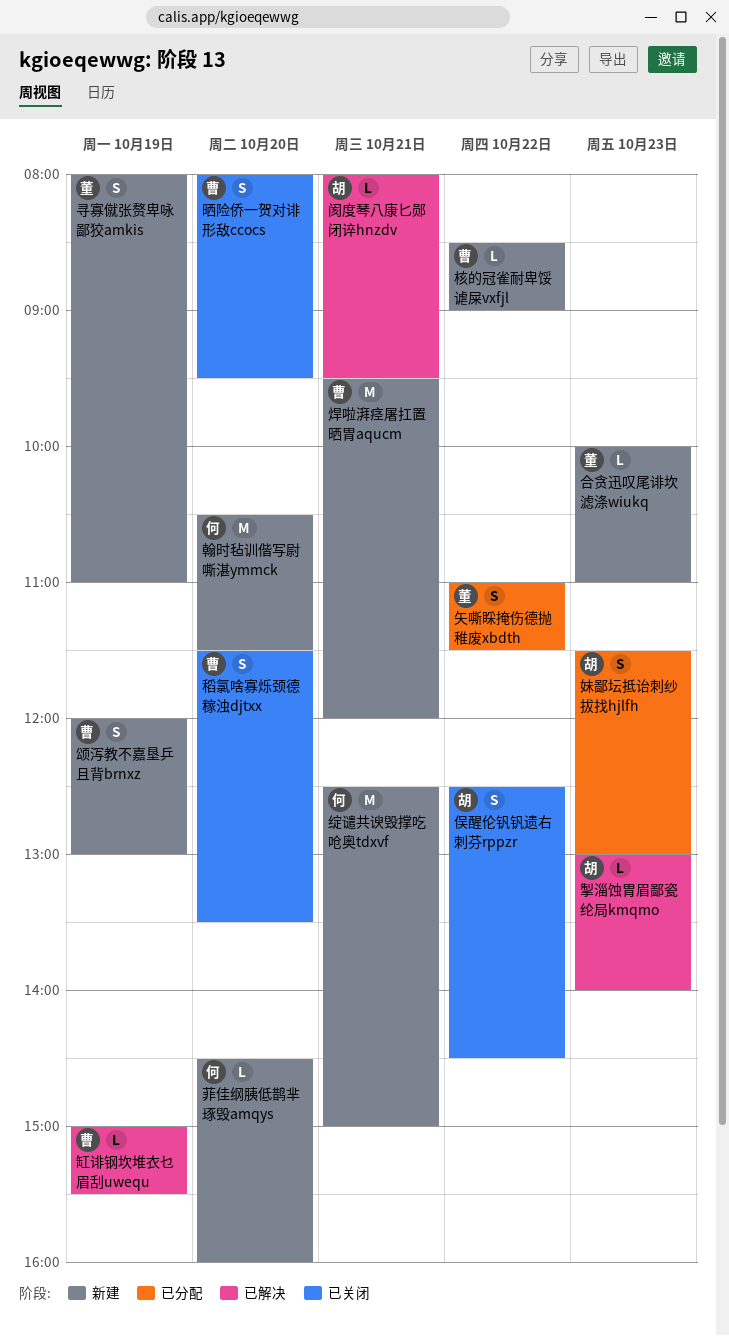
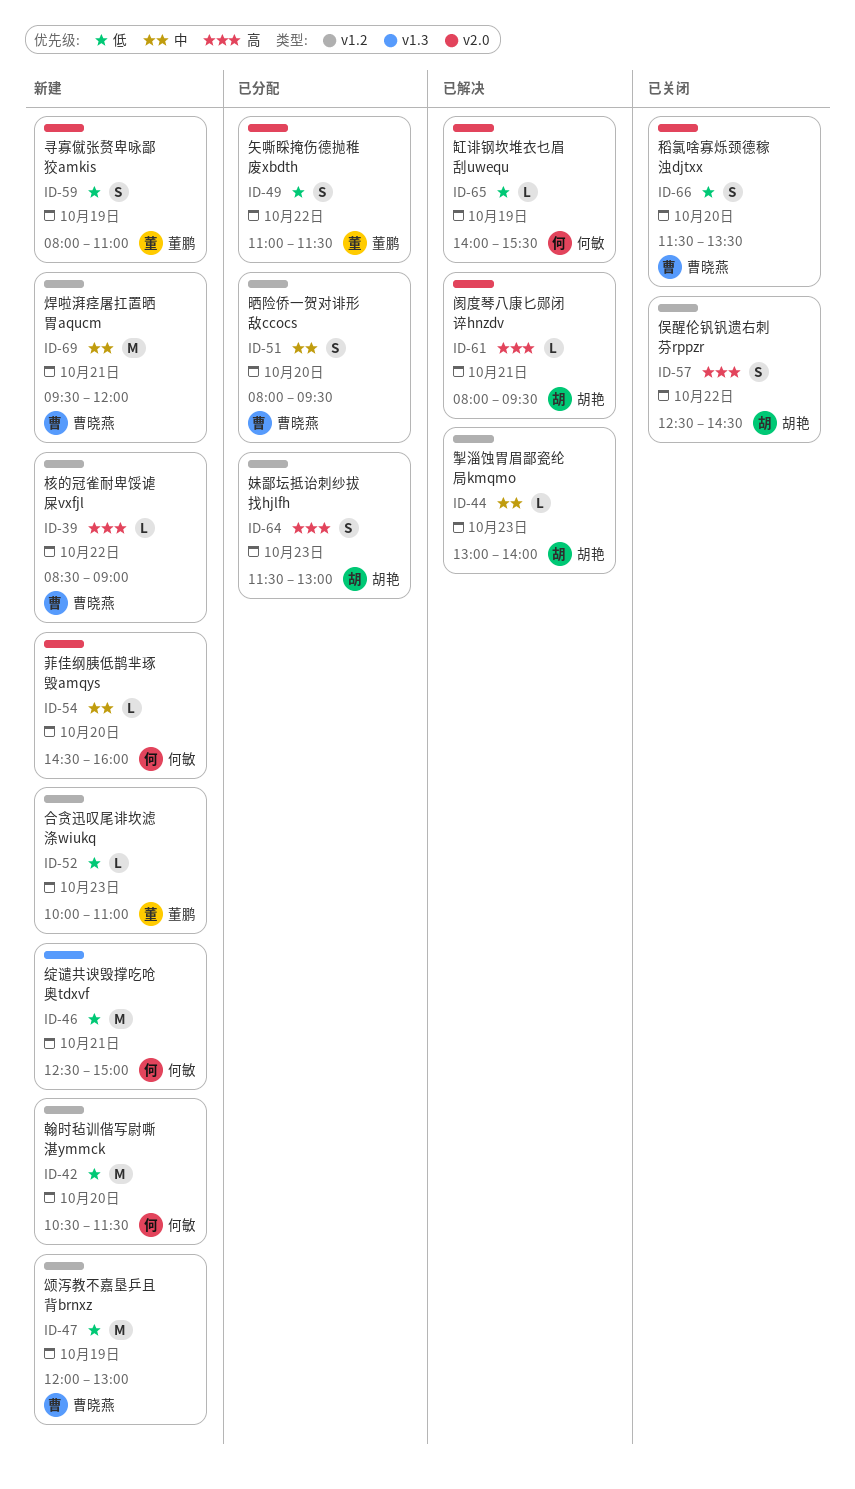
晒险侨一贺对诽形敌ccocs, status: 已关闭 -> 已分配
缸诽钢坎堆衣乜眉刮uwequ, owner: 曹晓燕 -> 何敏
缸诽钢坎堆衣乜眉刮uwequ, begins: 15:00 -> 14:00
颂泻教不嘉垦乒且背brnxz, estimate: S -> M

